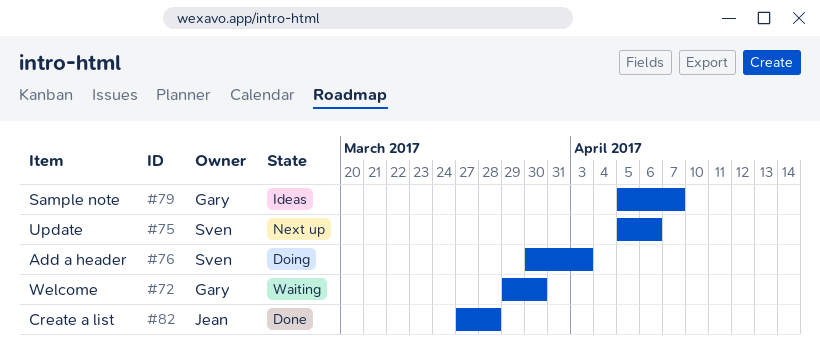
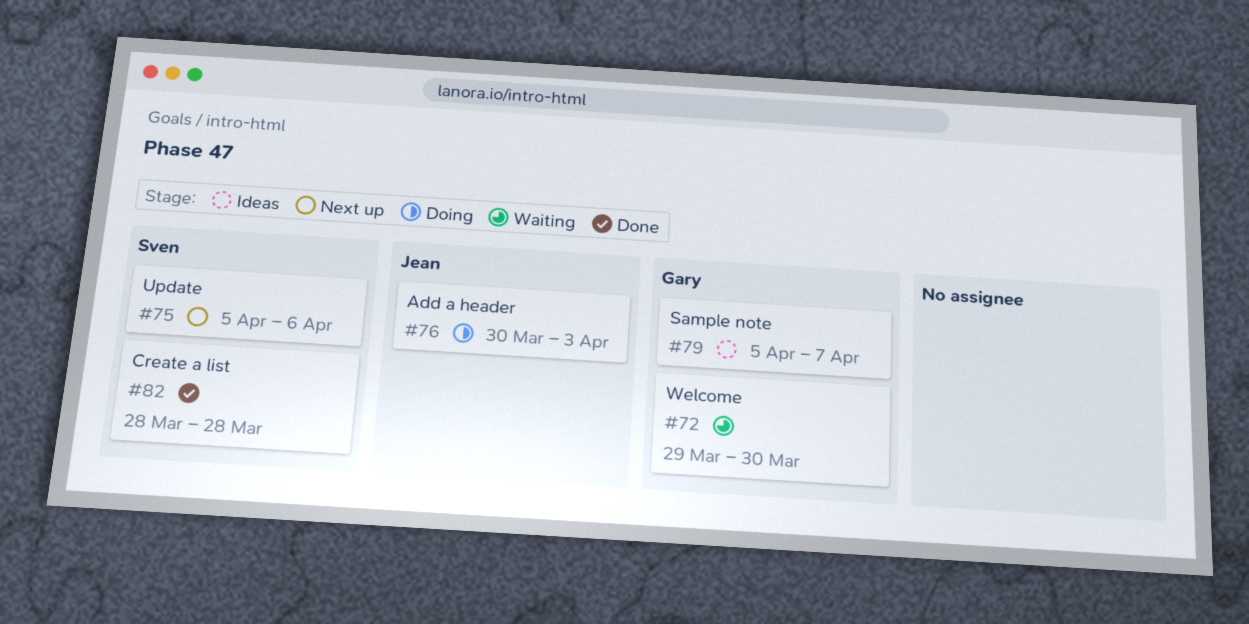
#76, owner: Sven -> Jean
#82, owner: Jean -> Sven
#82, start: Mar 27 -> Mar 28

